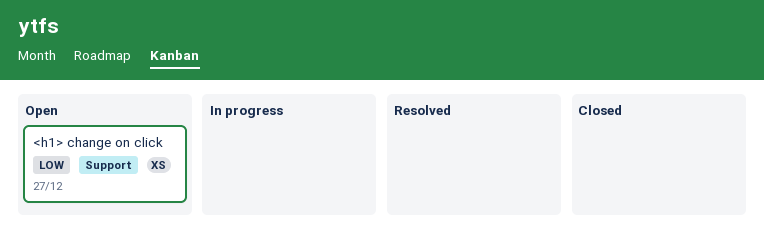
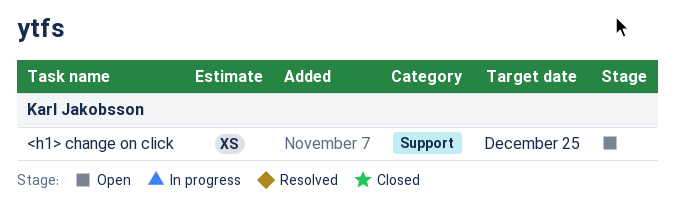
<h1> change on click, due: Dec 27 -> Dec 25

